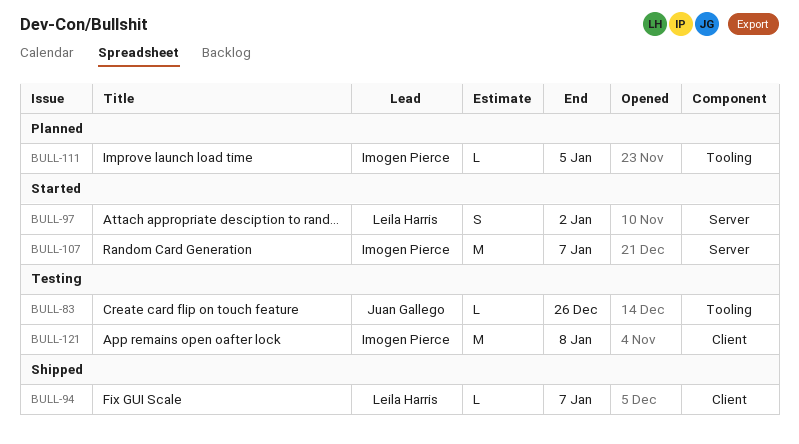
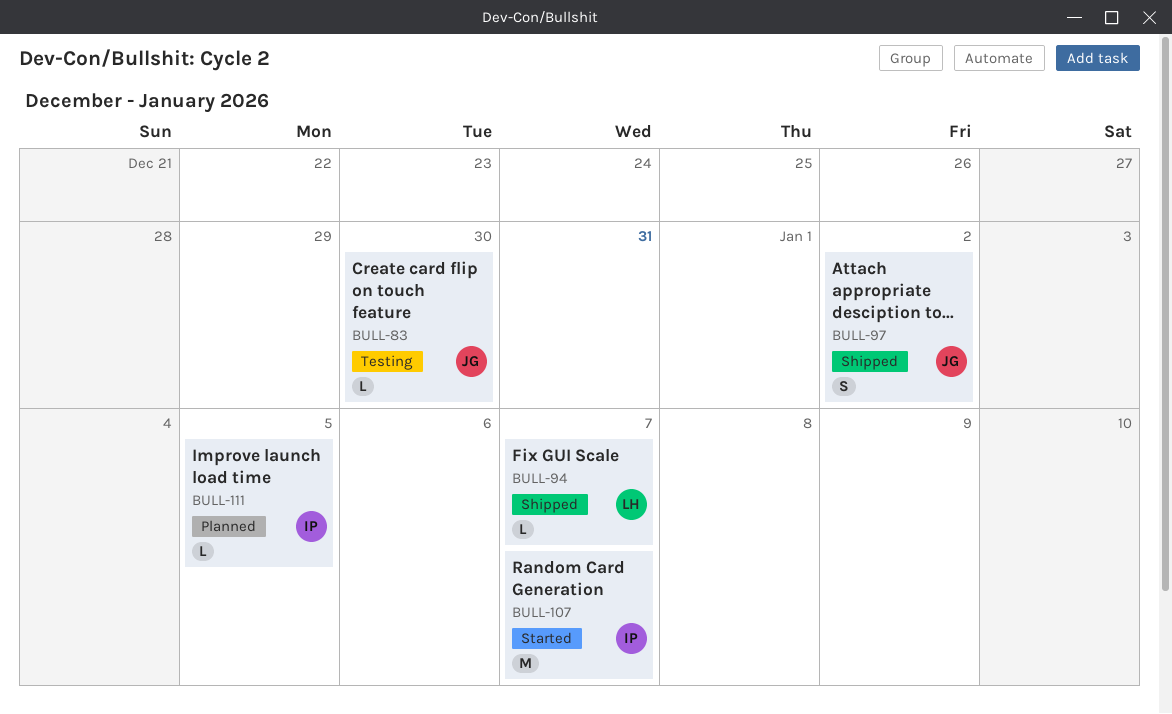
BULL-83, due: Dec 26 -> Dec 30
BULL-97, status: Started -> Shipped
BULL-97, owner: Leila Harris -> Juan Gallego
BULL-121: present -> none

